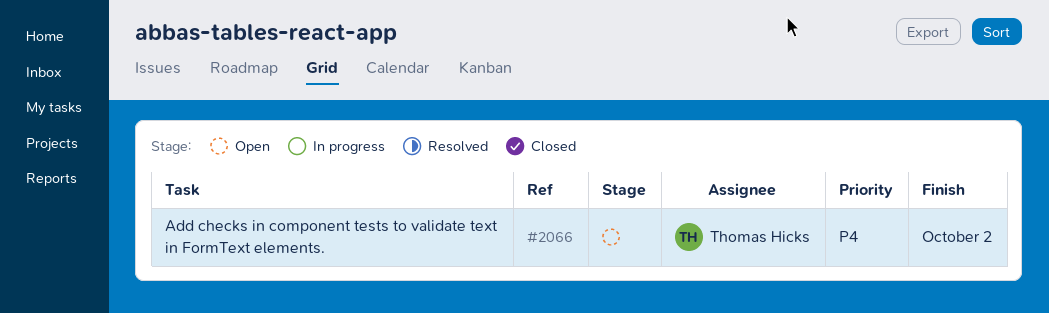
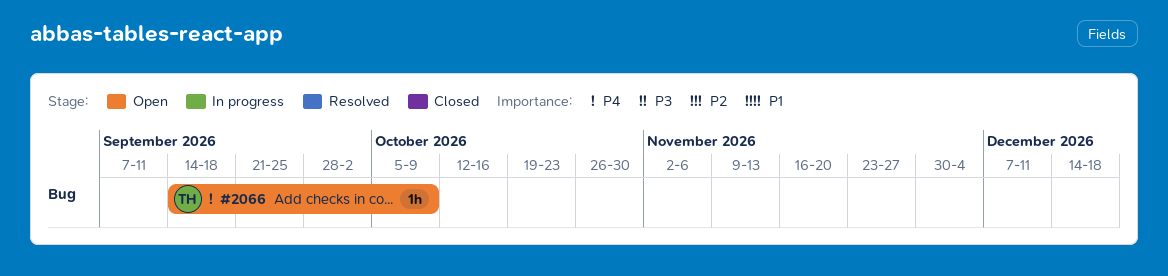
#2066, due: Oct 2 -> Oct 9

